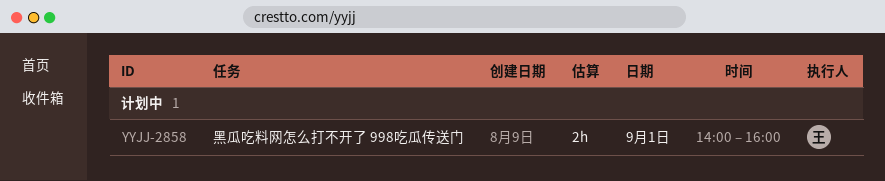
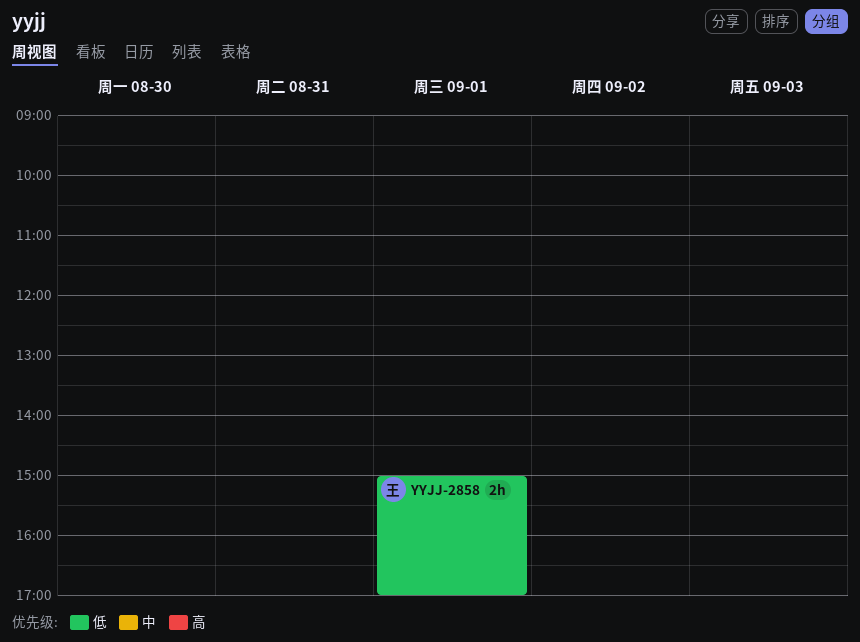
YYJJ-2858, begins: 14:00 -> 15:00
YYJJ-2858, ends: 16:00 -> 17:00

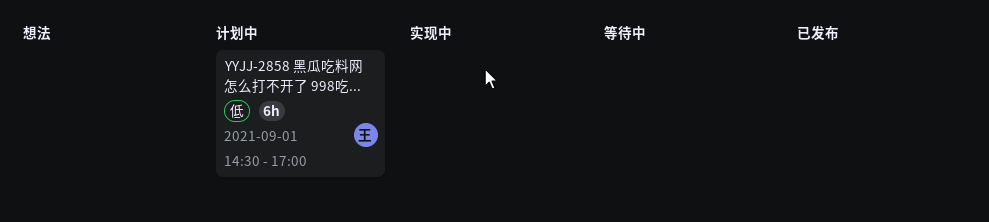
YYJJ-2858, estimate: 2h -> 6h
YYJJ-2858, begins: 15:00 -> 14:30

